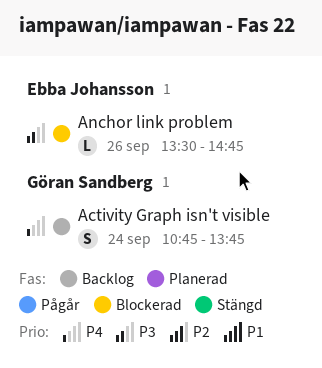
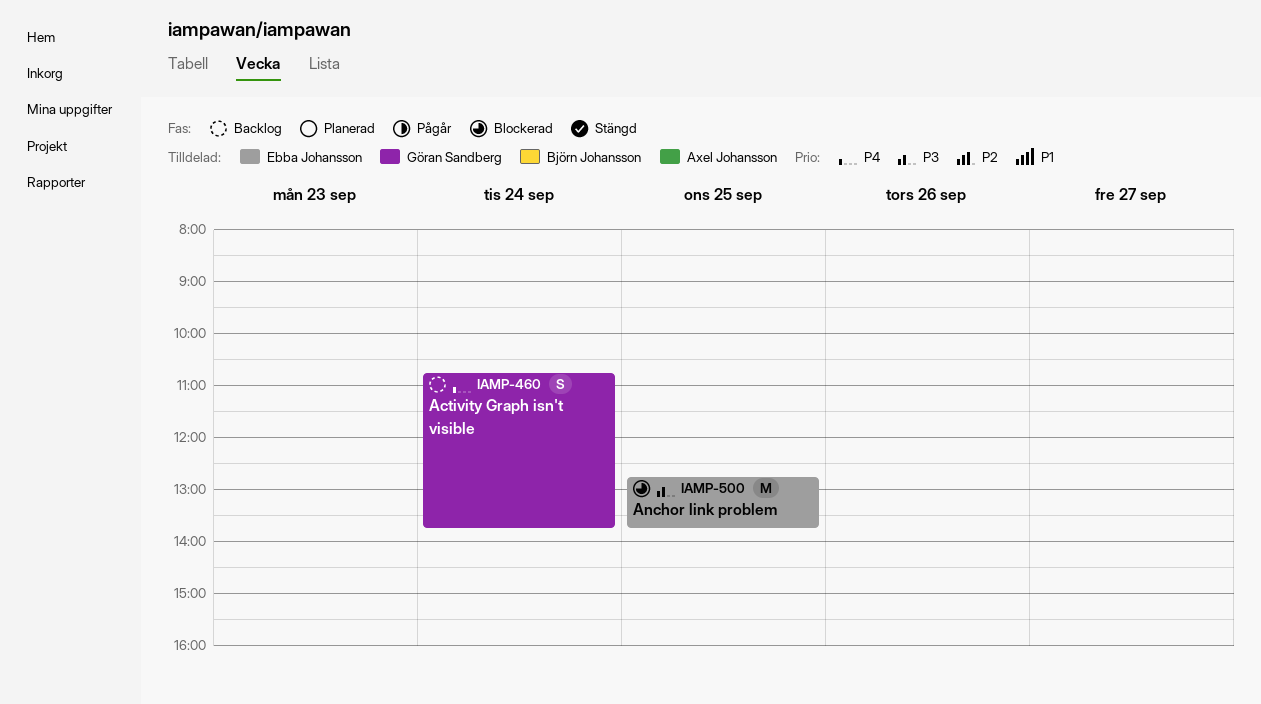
Anchor link problem, estimate: L -> M
Anchor link problem, day: Sep 26 -> Sep 25
Anchor link problem, begins: 13:30 -> 12:45
Anchor link problem, ends: 14:45 -> 13:45

